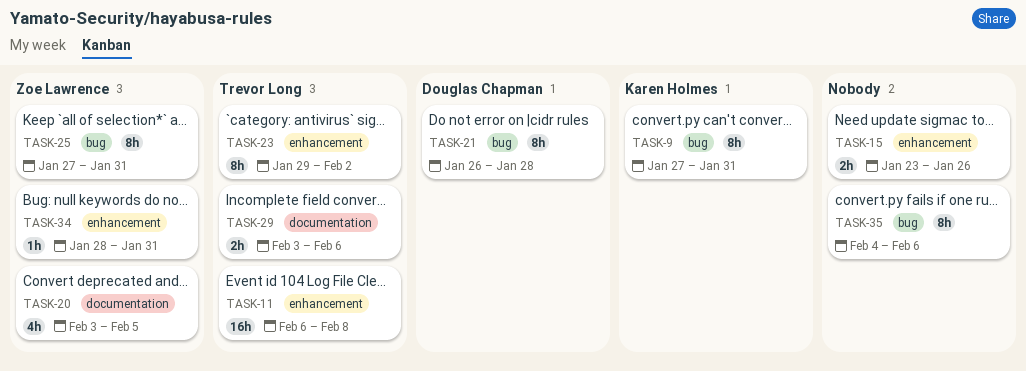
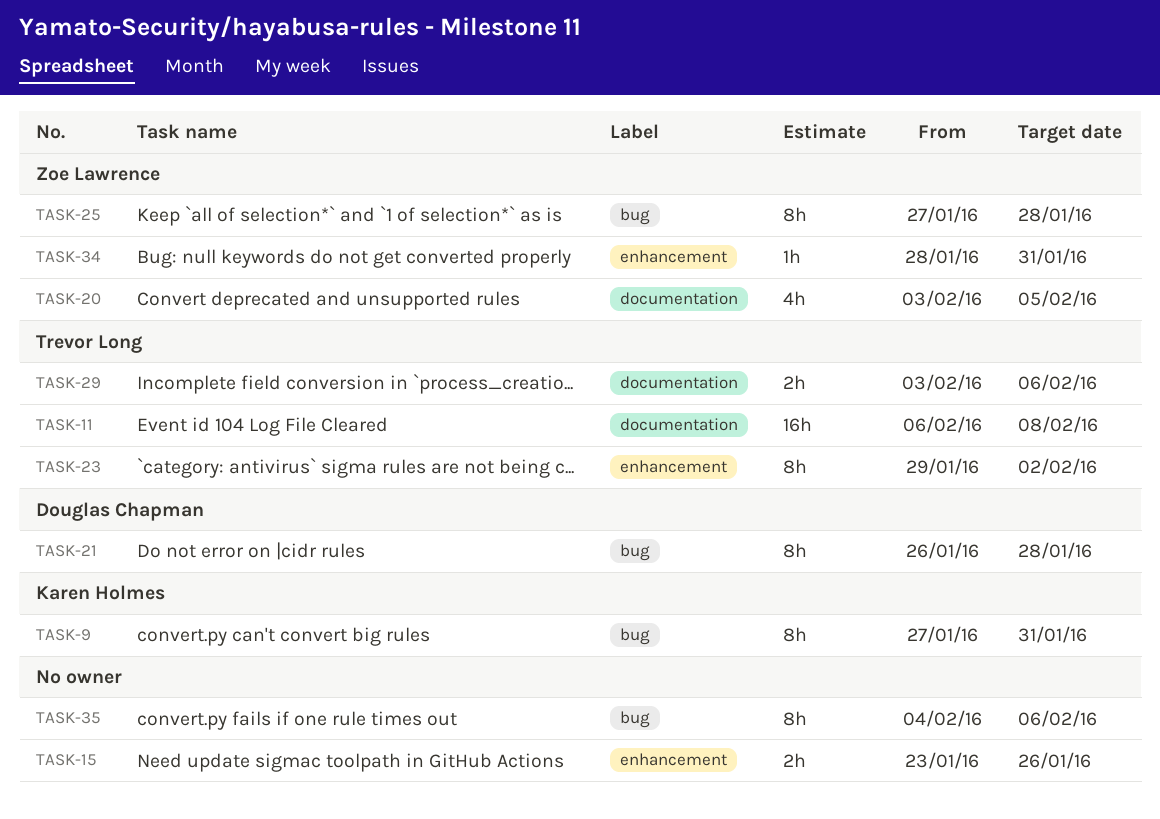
TASK-11, label: enhancement -> documentation
TASK-25, due: Jan 31 -> Jan 28

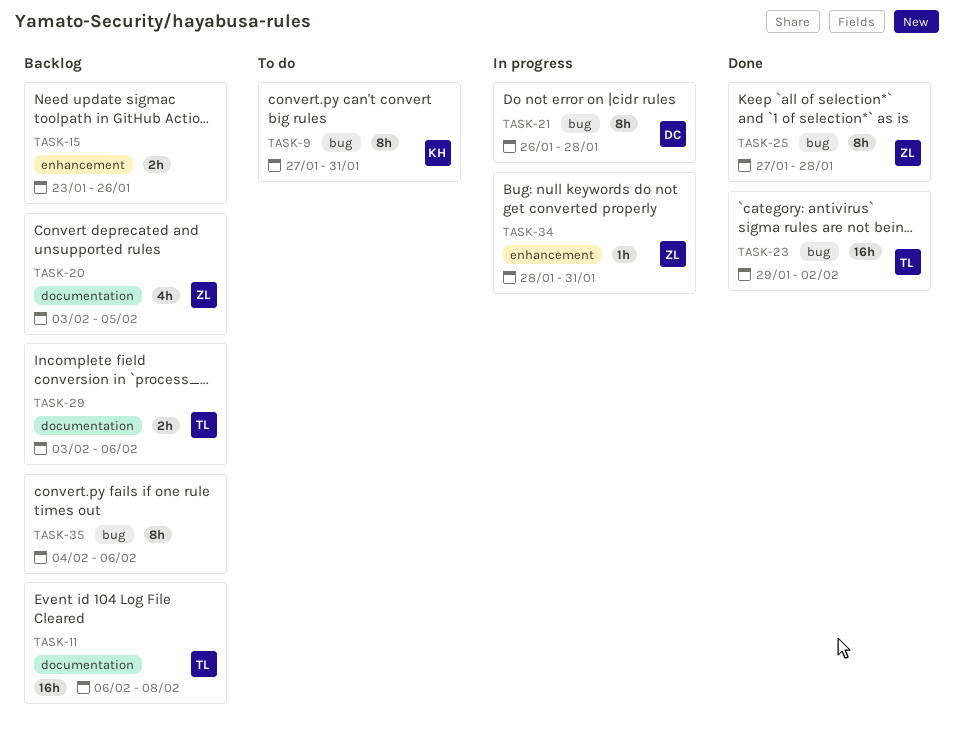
TASK-23, label: enhancement -> bug
TASK-23, estimate: 8h -> 16h

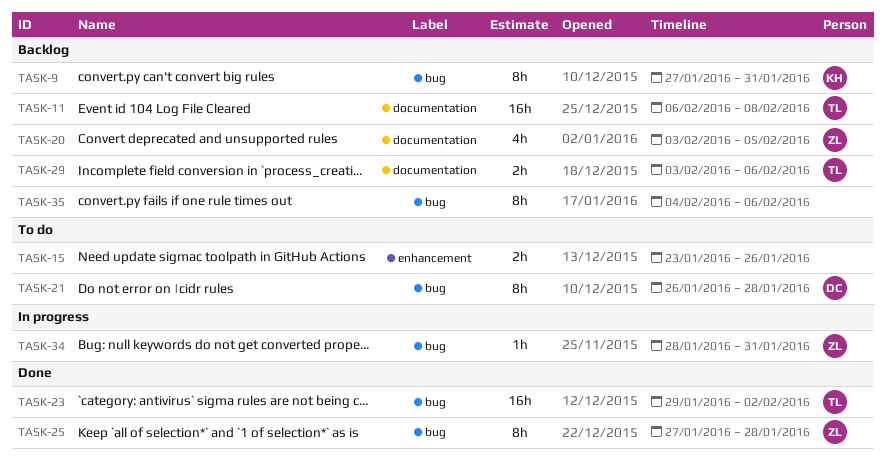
TASK-9, status: To do -> Backlog
TASK-15, status: Backlog -> To do
TASK-21, status: In progress -> To do
TASK-34, label: enhancement -> bug

